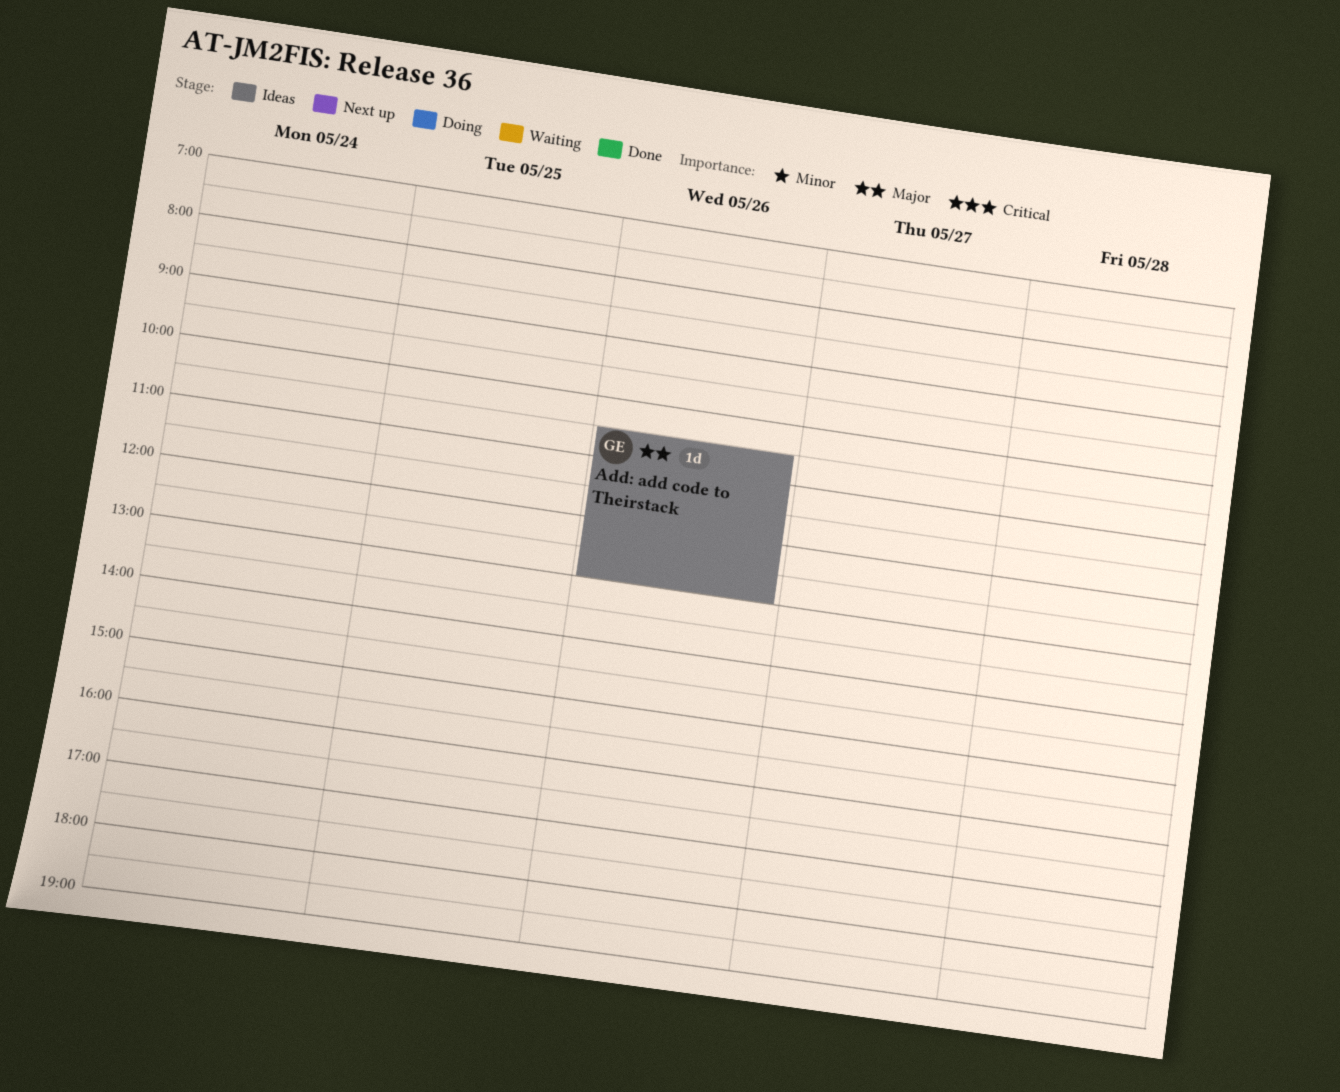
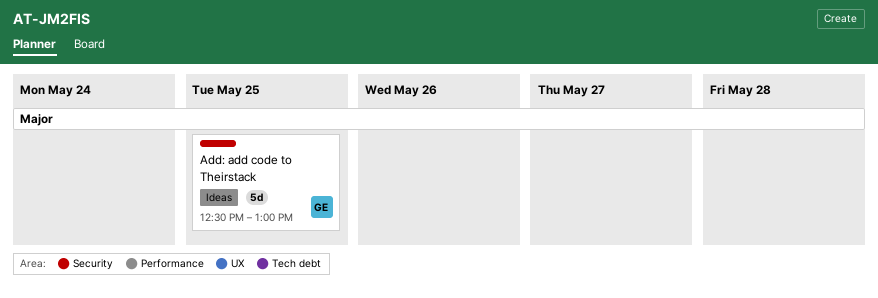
Add: add code to Theirstack, estimate: 1d -> 5d
Add: add code to Theirstack, day: May 26 -> May 25
Add: add code to Theirstack, begins: 10:30 -> 12:30

